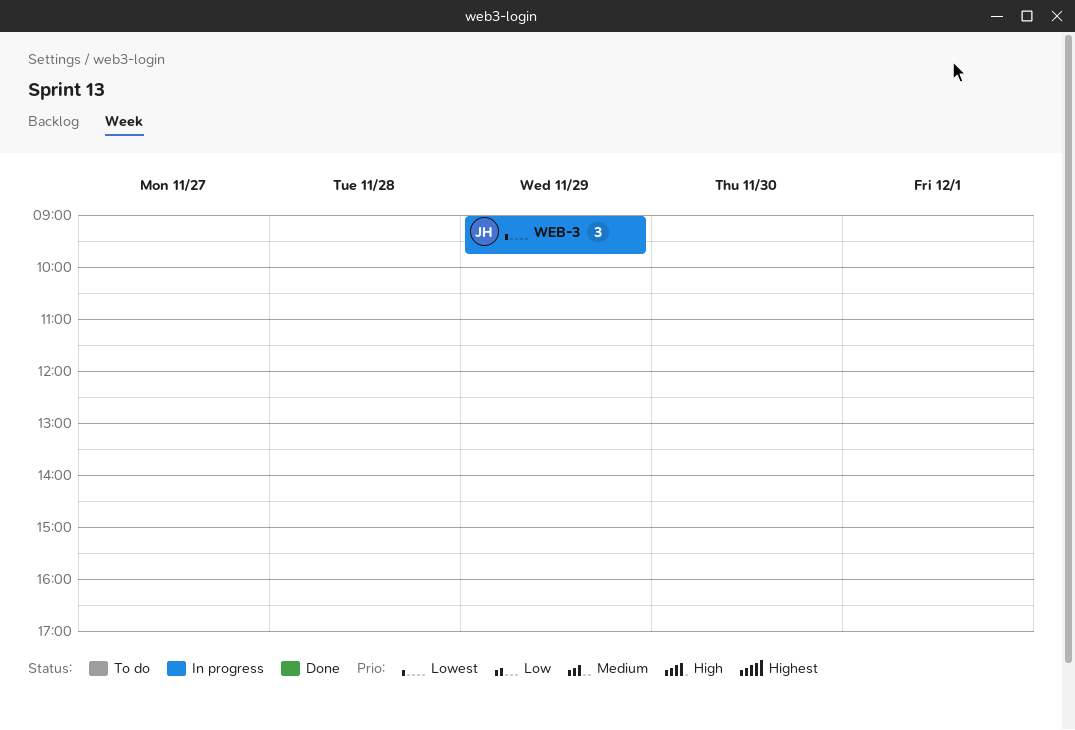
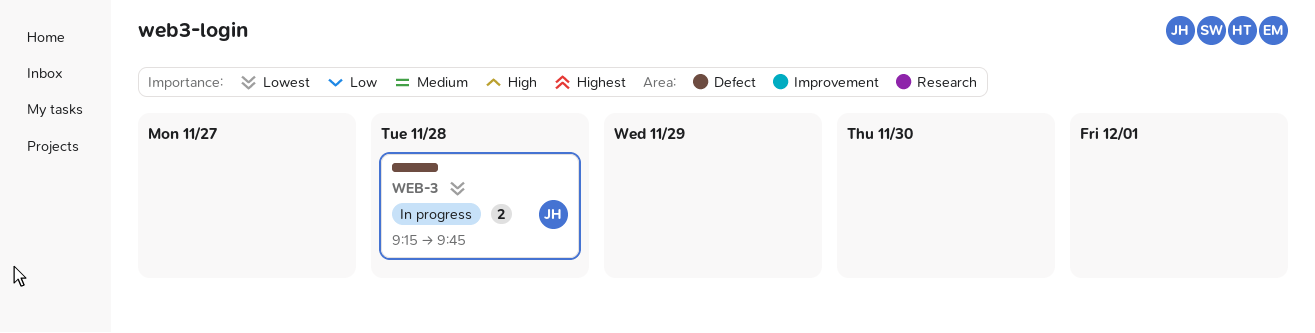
WEB-3, estimate: 3 -> 2
WEB-3, day: Nov 29 -> Nov 28
WEB-3, begins: 09:00 -> 09:15

